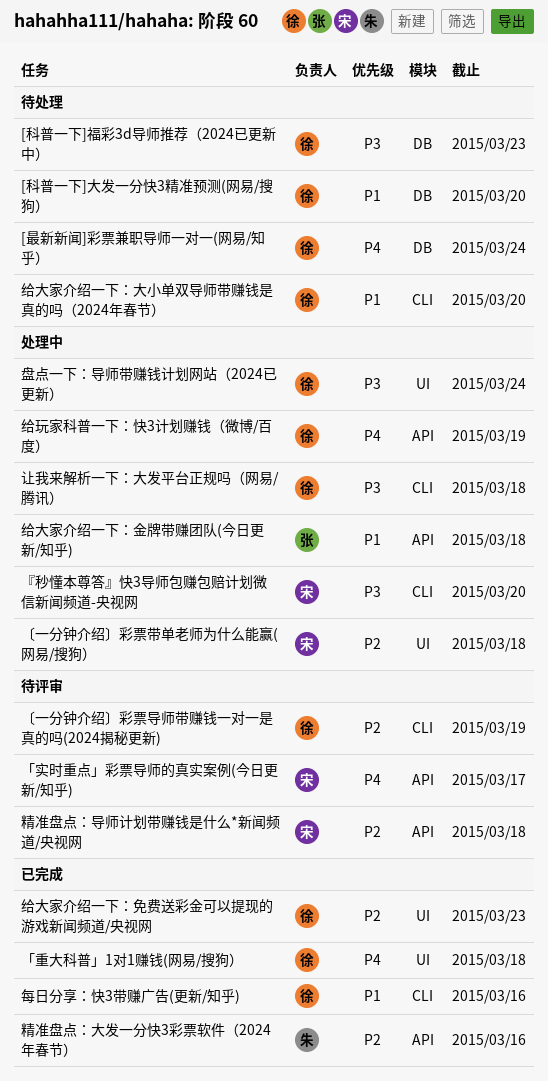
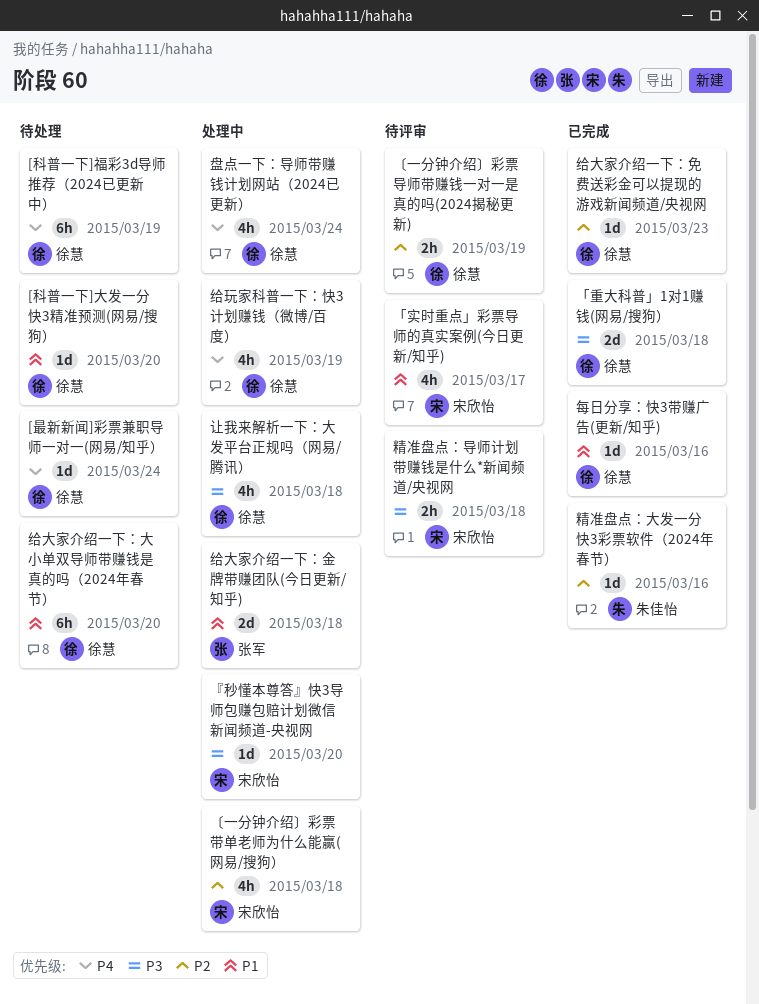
[科普一下]福彩3d导师推荐（2024已更新中）, priority: P3 -> P4
[科普一下]福彩3d导师推荐（2024已更新中）, due: Mar 23 -> Mar 19
「实时重点」彩票导师的真实案例(今日更新/知乎), priority: P4 -> P1
「重大科普」1对1赚钱(网易/搜狗）, priority: P4 -> P3
盘点一下：导师带赚钱计划网站（2024已更新）, priority: P3 -> P4
精准盘点：导师计划带赚钱是什么*新闻频道/央视网, priority: P2 -> P3

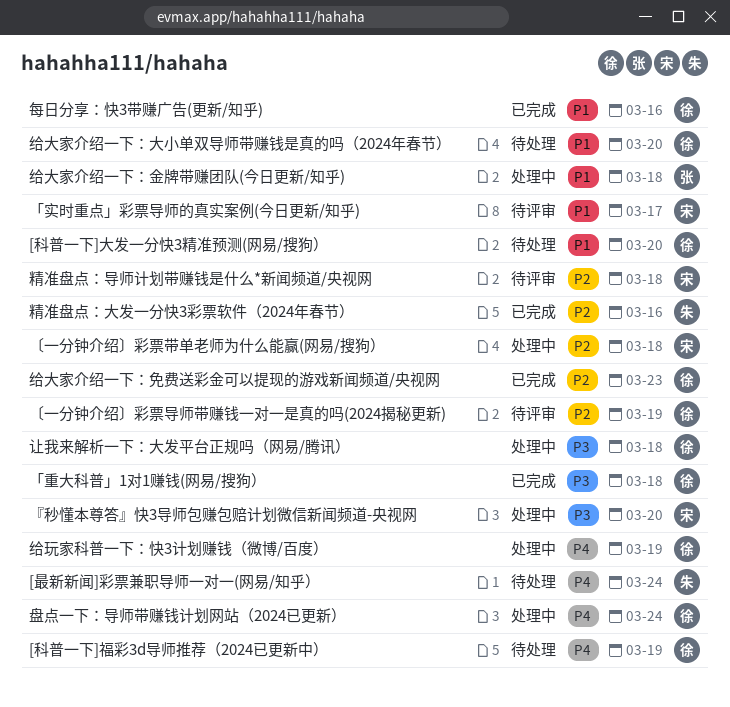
[最新新闻]彩票兼职导师一对一(网易/知乎）, owner: 徐慧 -> 朱佳怡
精准盘点：导师计划带赚钱是什么*新闻频道/央视网, priority: P3 -> P2

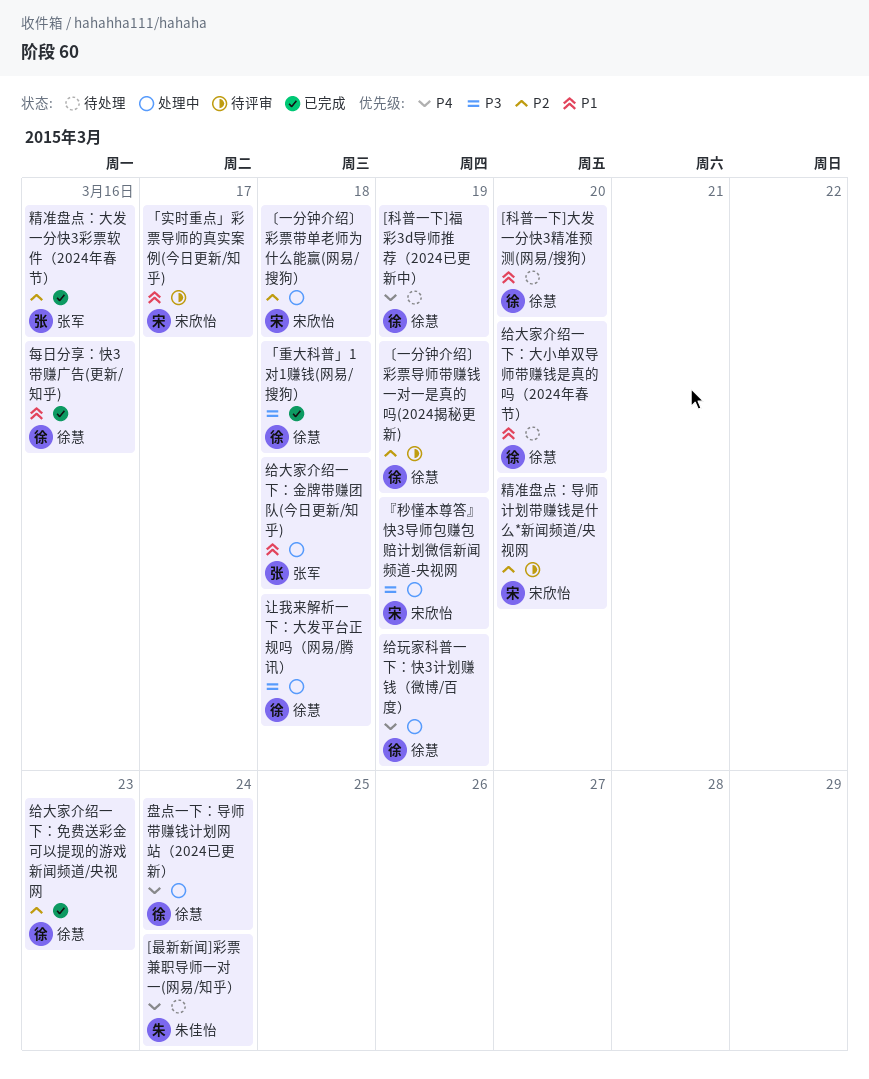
『秒懂本尊答』快3导师包赚包赔计划微信新闻频道-央视网, due: Mar 20 -> Mar 19
精准盘点：大发一分快3彩票软件（2024年春节）, owner: 朱佳怡 -> 张军
精准盘点：导师计划带赚钱是什么*新闻频道/央视网, due: Mar 18 -> Mar 20

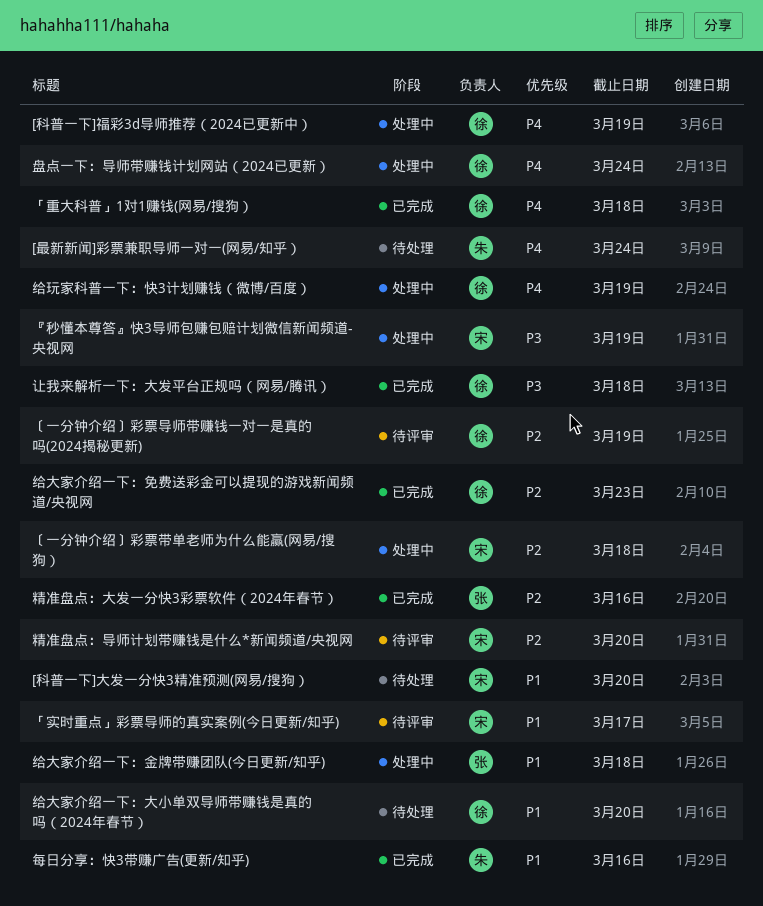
[科普一下]大发一分快3精准预测(网易/搜狗）, owner: 徐慧 -> 宋欣怡
[科普一下]福彩3d导师推荐（2024已更新中）, status: 待处理 -> 处理中
「重大科普」1对1赚钱(网易/搜狗）, priority: P3 -> P4
每日分享：快3带赚广告(更新/知乎), owner: 徐慧 -> 朱佳怡
让我来解析一下：大发平台正规吗（网易/腾讯）, status: 处理中 -> 已完成

